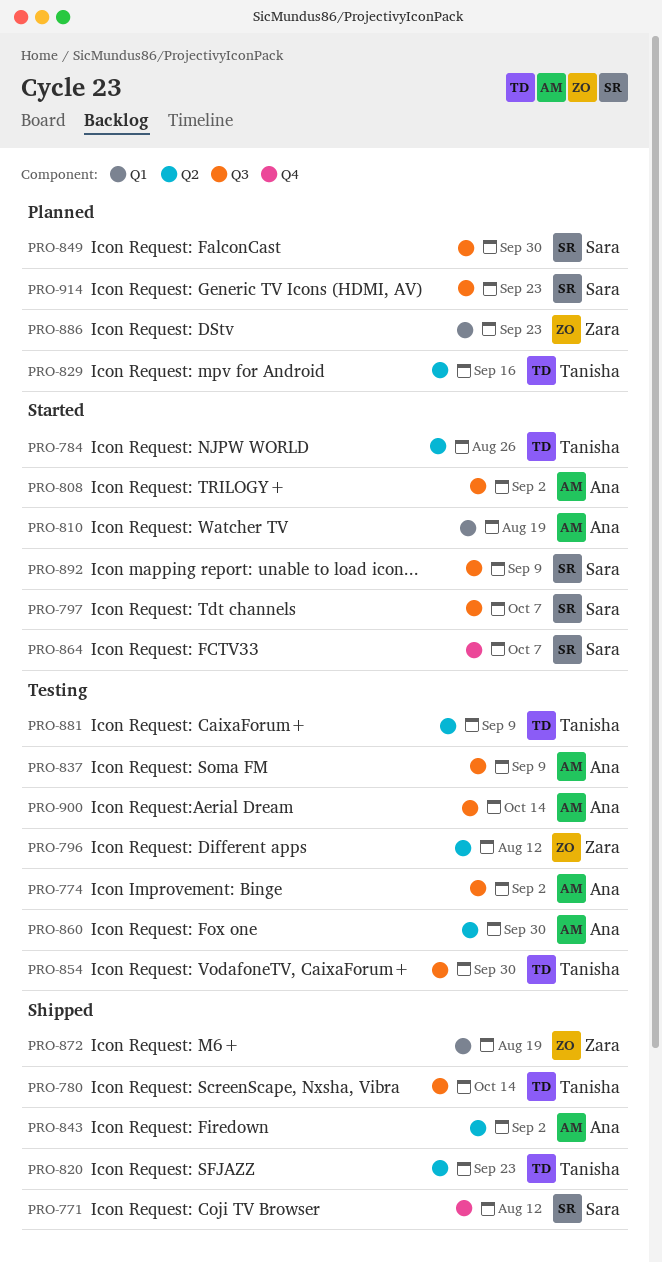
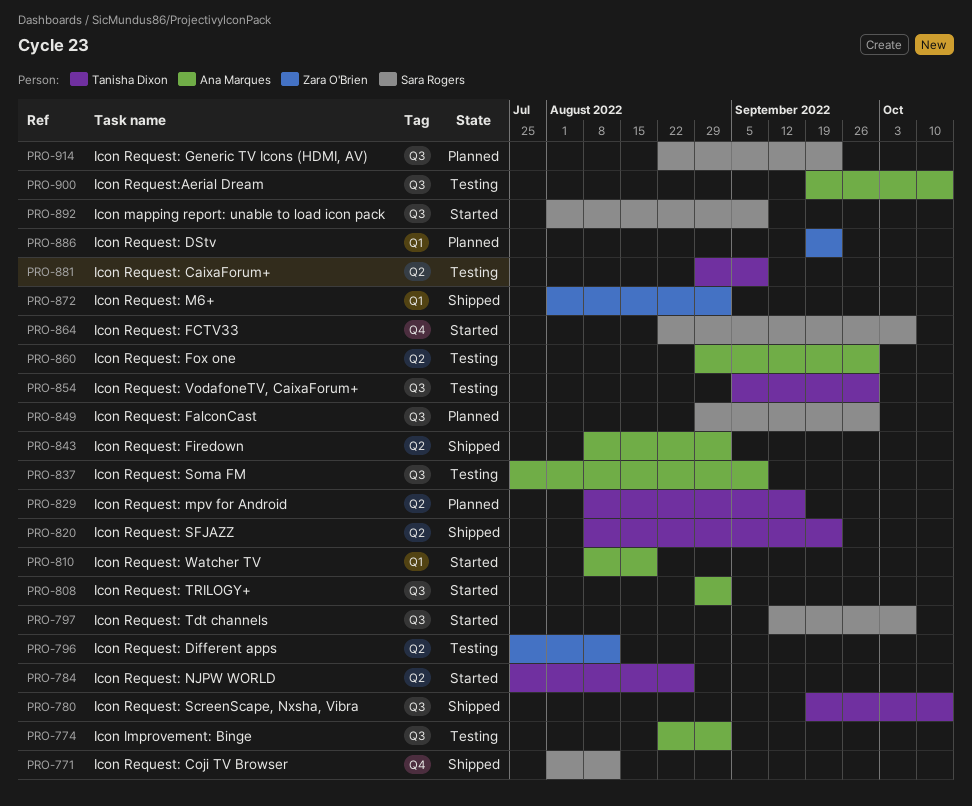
PRO-872, due: Aug 19 -> Sep 2

